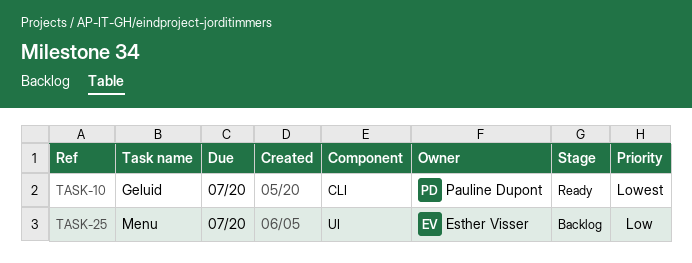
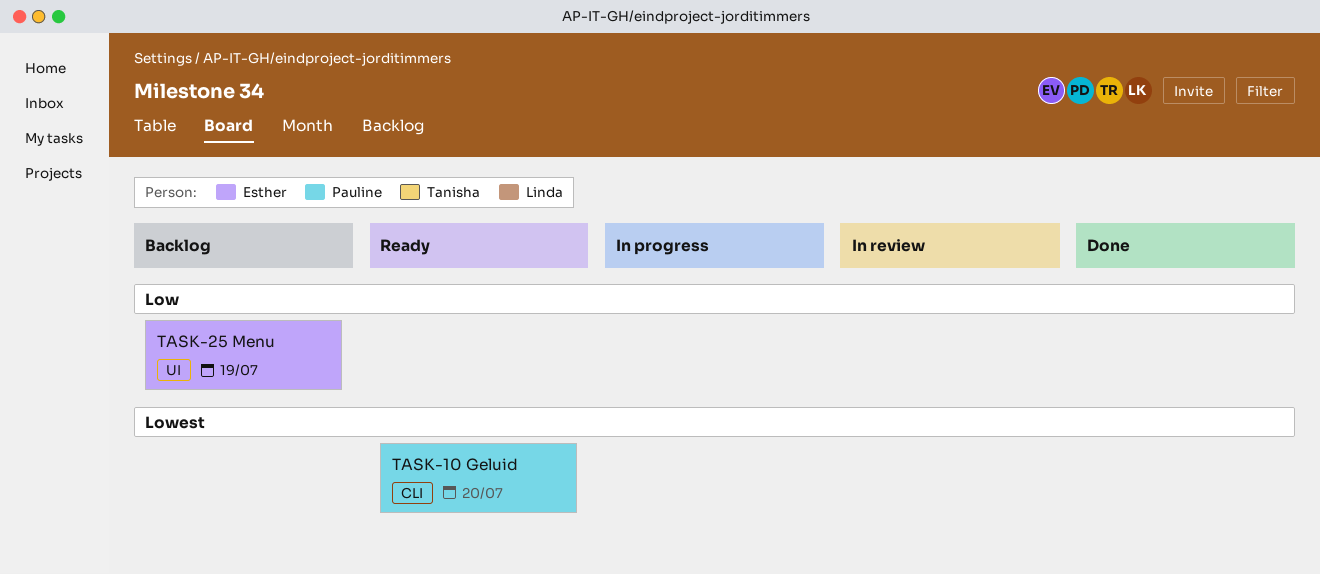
TASK-25, due: Jul 20 -> Jul 19

